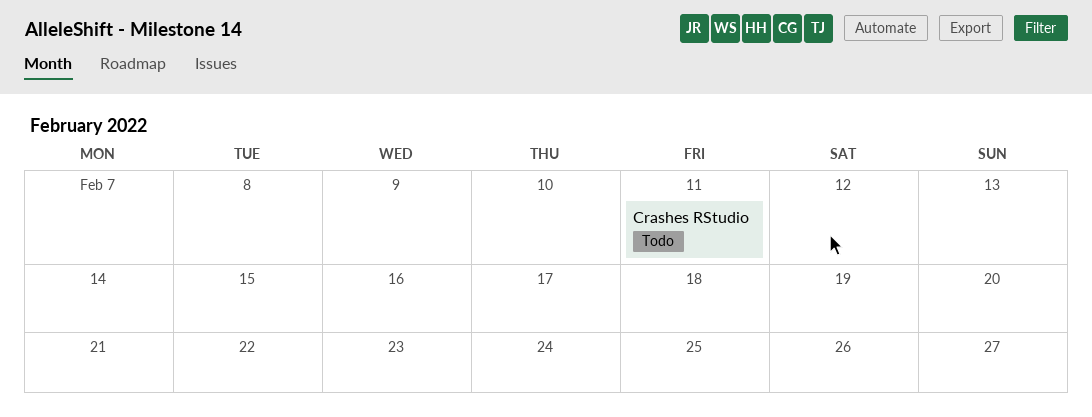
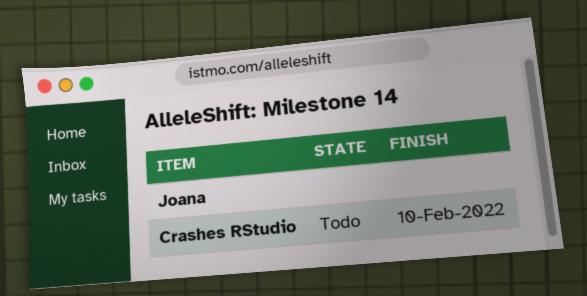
Crashes RStudio, due: Feb 11 -> Feb 10

